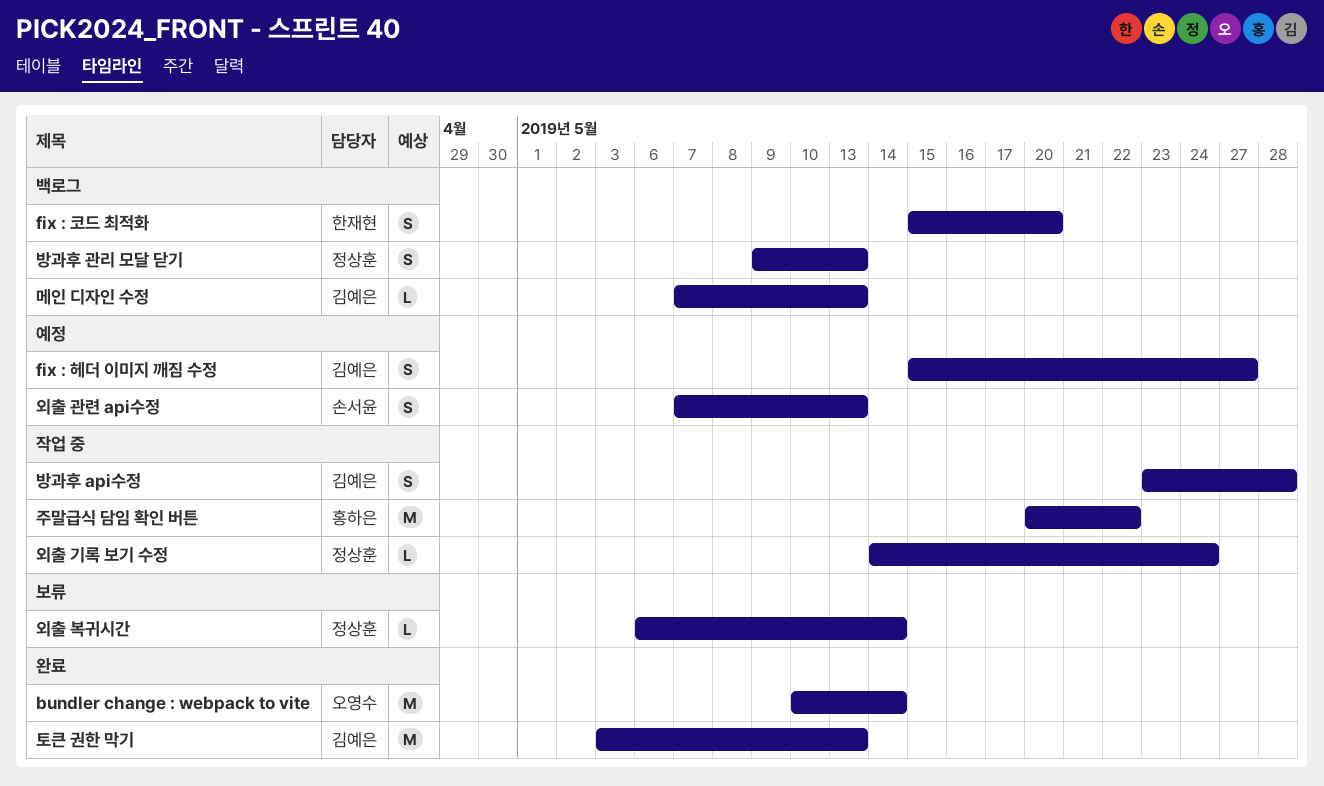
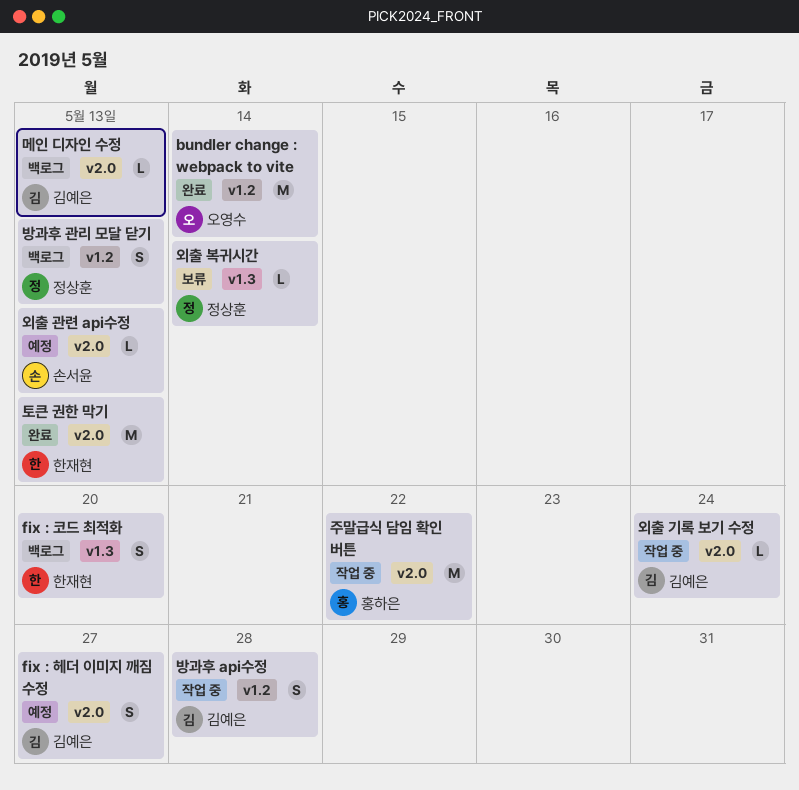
외출 관련 api수정, estimate: S -> L
외출 기록 보기 수정, owner: 정상훈 -> 김예은
토큰 권한 막기, owner: 김예은 -> 한재현

